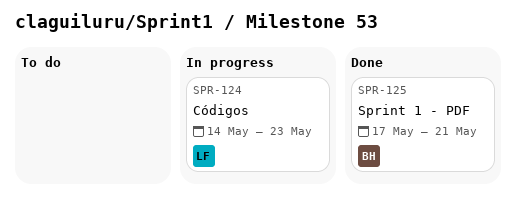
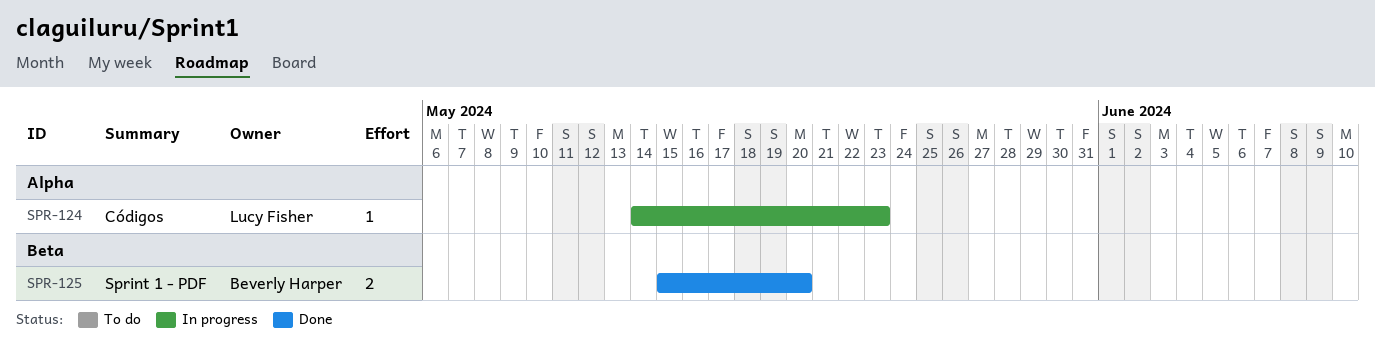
SPR-125, start: May 17 -> May 15
SPR-125, due: May 21 -> May 20

